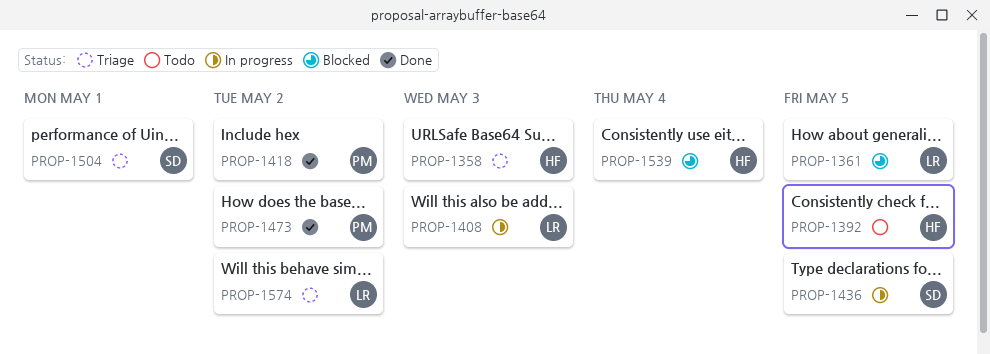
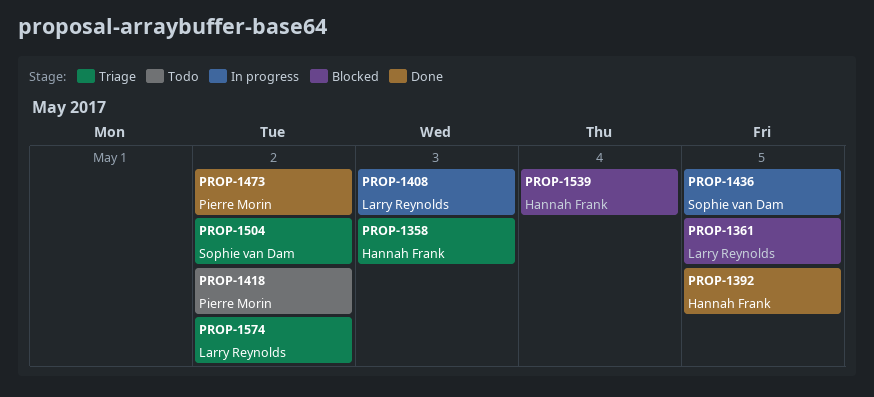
PROP-1392, status: Todo -> Done
PROP-1418, status: Done -> Todo
PROP-1504, due: May 1 -> May 2

